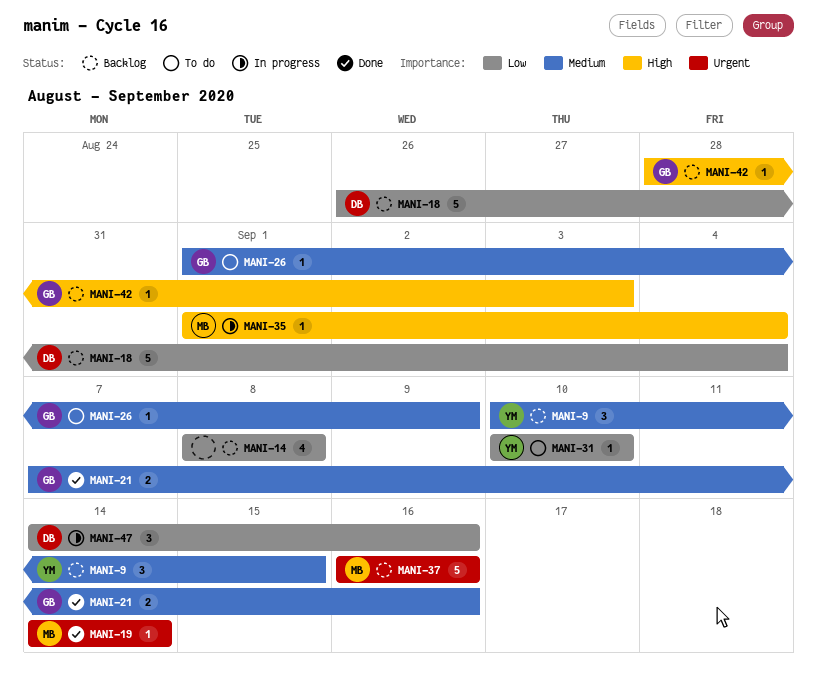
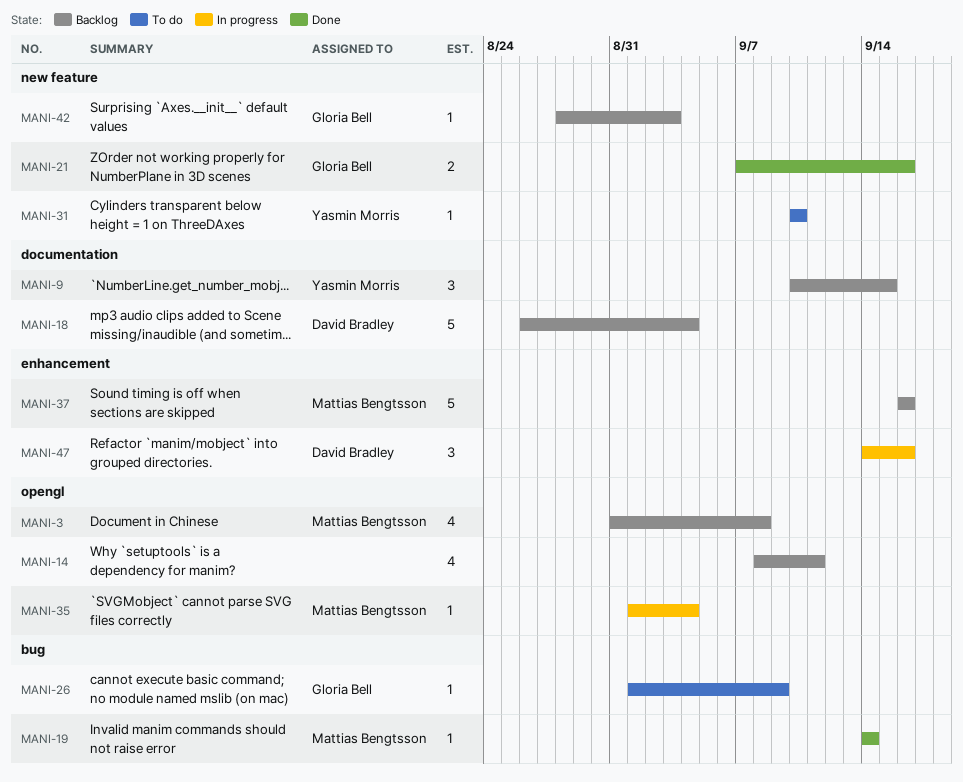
MANI-3: none -> present
MANI-14, due: Sep 8 -> Sep 11

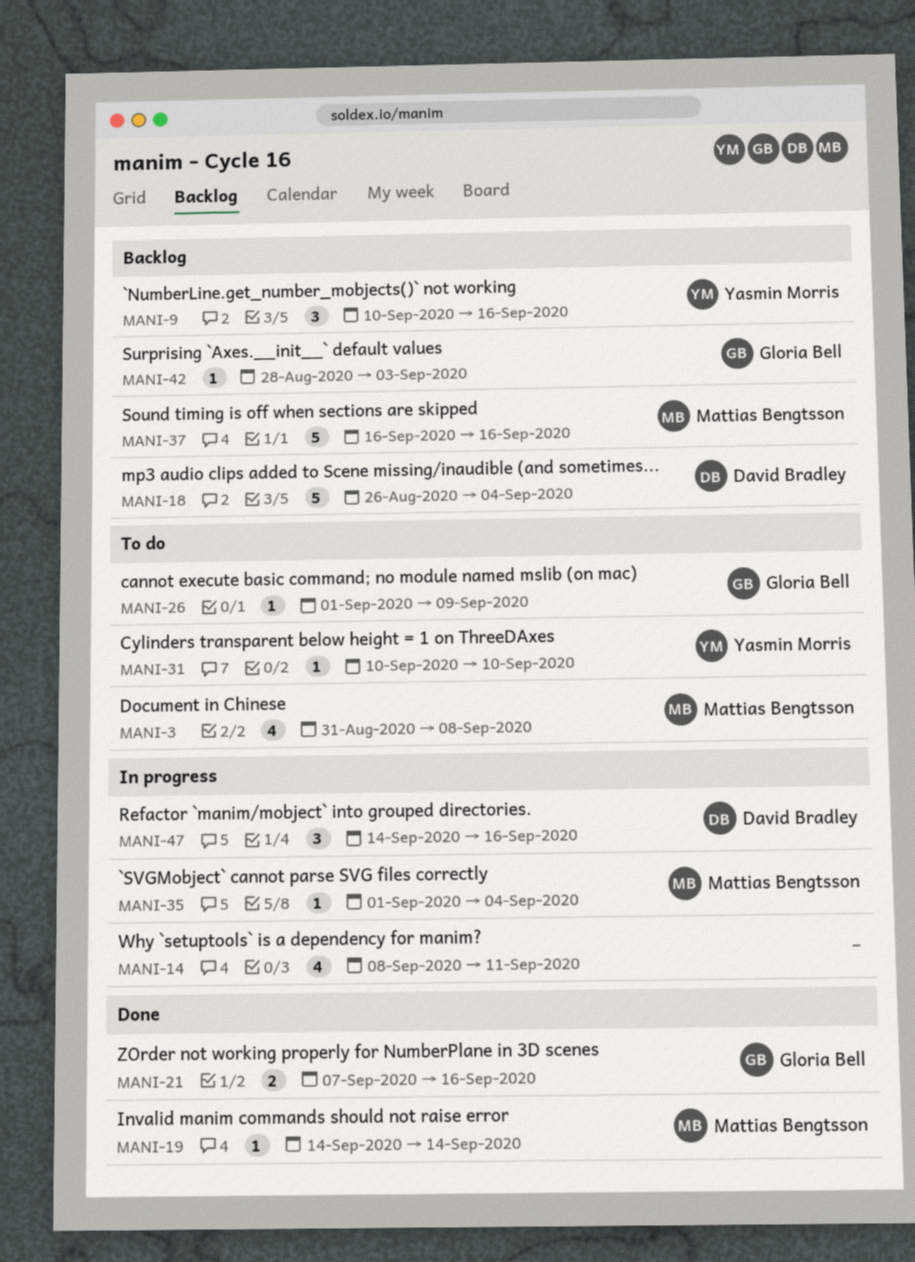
MANI-3, status: Backlog -> To do
MANI-9, due: Sep 15 -> Sep 16
MANI-14, status: Backlog -> In progress

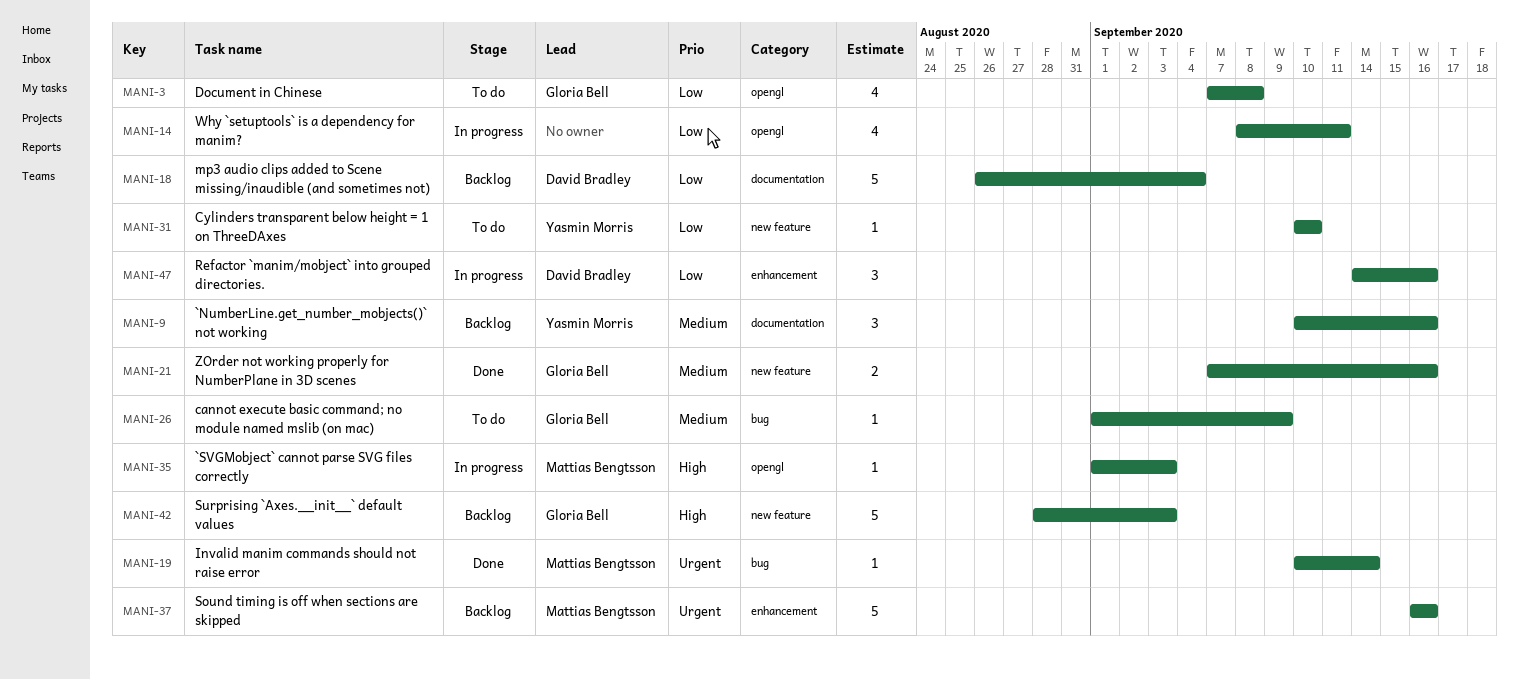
MANI-3, owner: Mattias Bengtsson -> Gloria Bell
MANI-3, start: Aug 31 -> Sep 7
MANI-19, start: Sep 14 -> Sep 10
MANI-35, due: Sep 4 -> Sep 3
MANI-42, estimate: 1 -> 5

